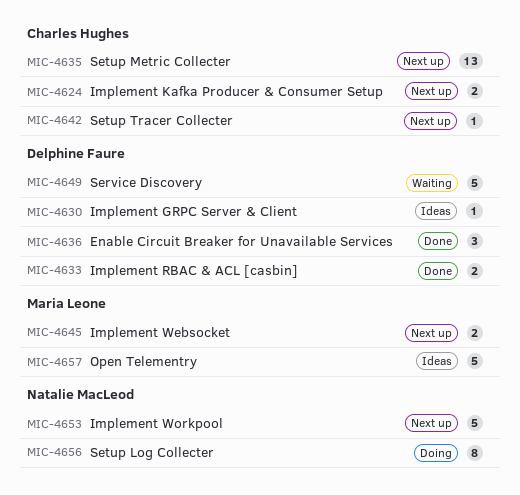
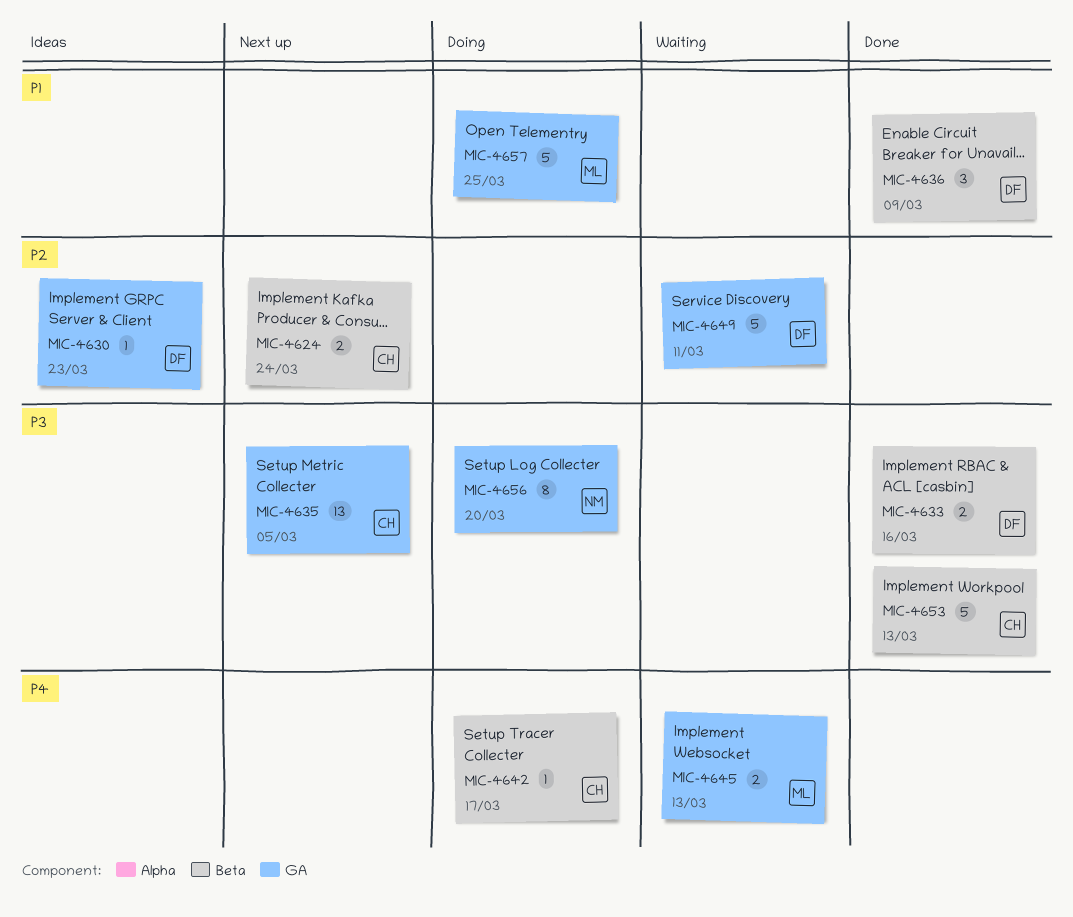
MIC-4642, status: Next up -> Doing
MIC-4645, status: Next up -> Waiting
MIC-4653, status: Next up -> Done
MIC-4653, owner: Natalie MacLeod -> Charles Hughes
MIC-4657, status: Ideas -> Doing

